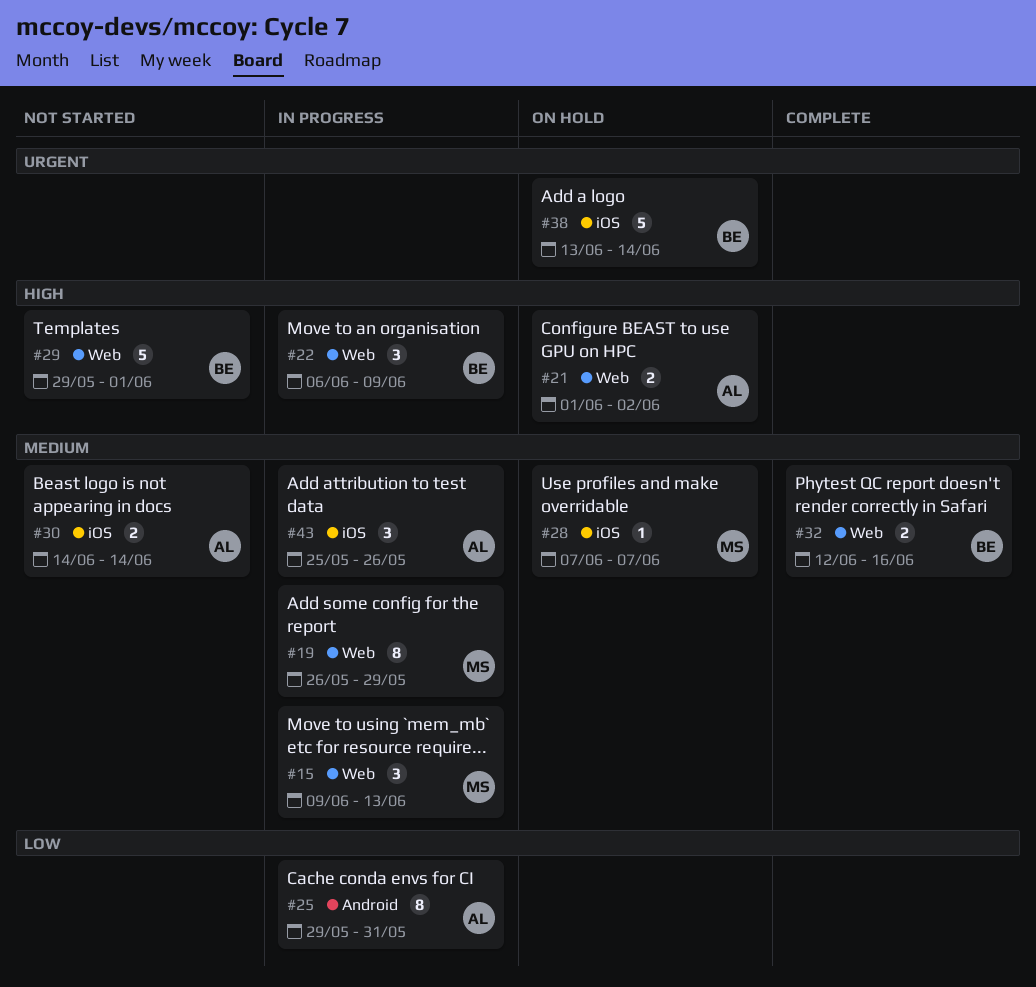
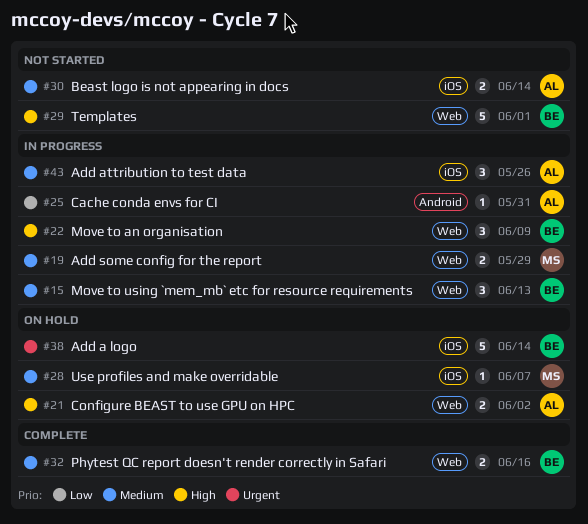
#15, owner: MS -> BE
#19, estimate: 8 -> 2
#25, estimate: 8 -> 1

